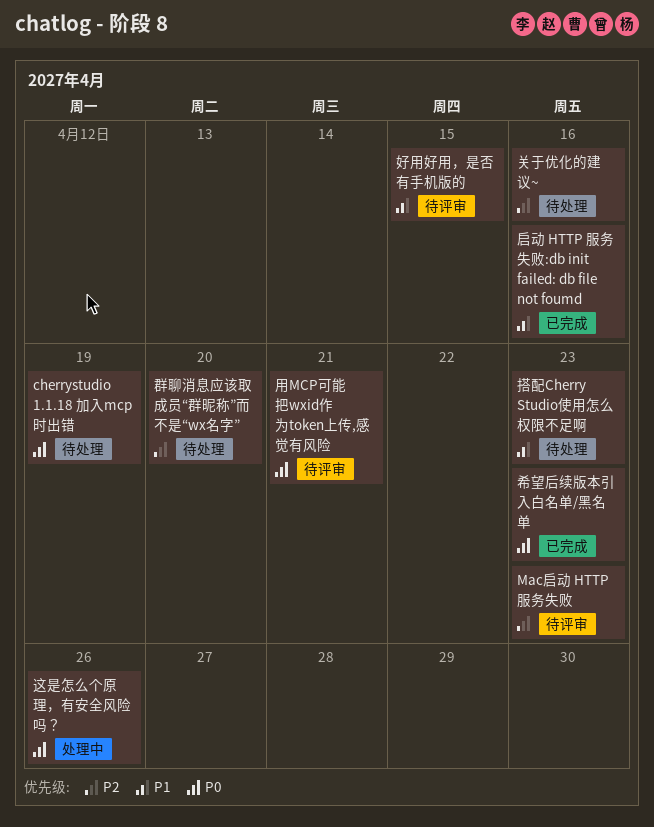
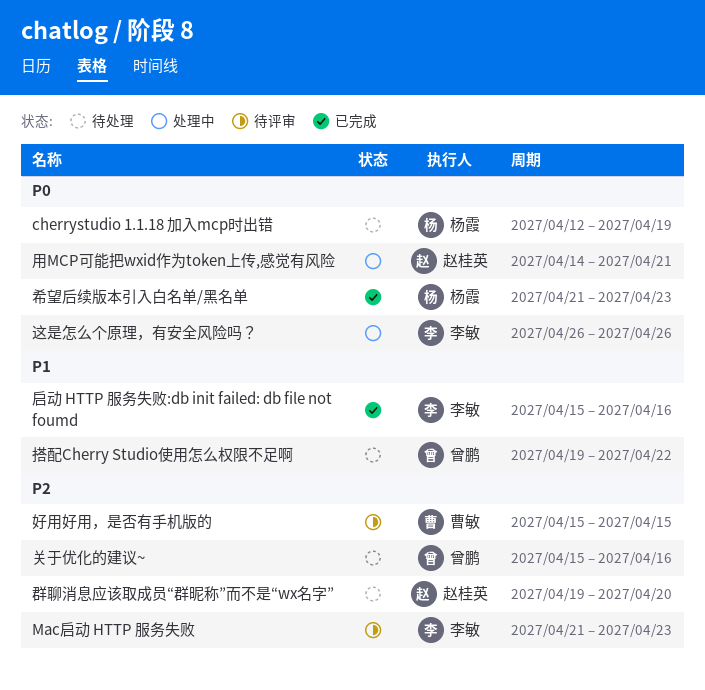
好用好用，是否有手机版的, priority: P1 -> P2
搭配Cherry Studio使用怎么权限不足啊, due: Apr 23 -> Apr 22
用MCP可能把wxid作为token上传,感觉有风险, status: 待评审 -> 处理中

